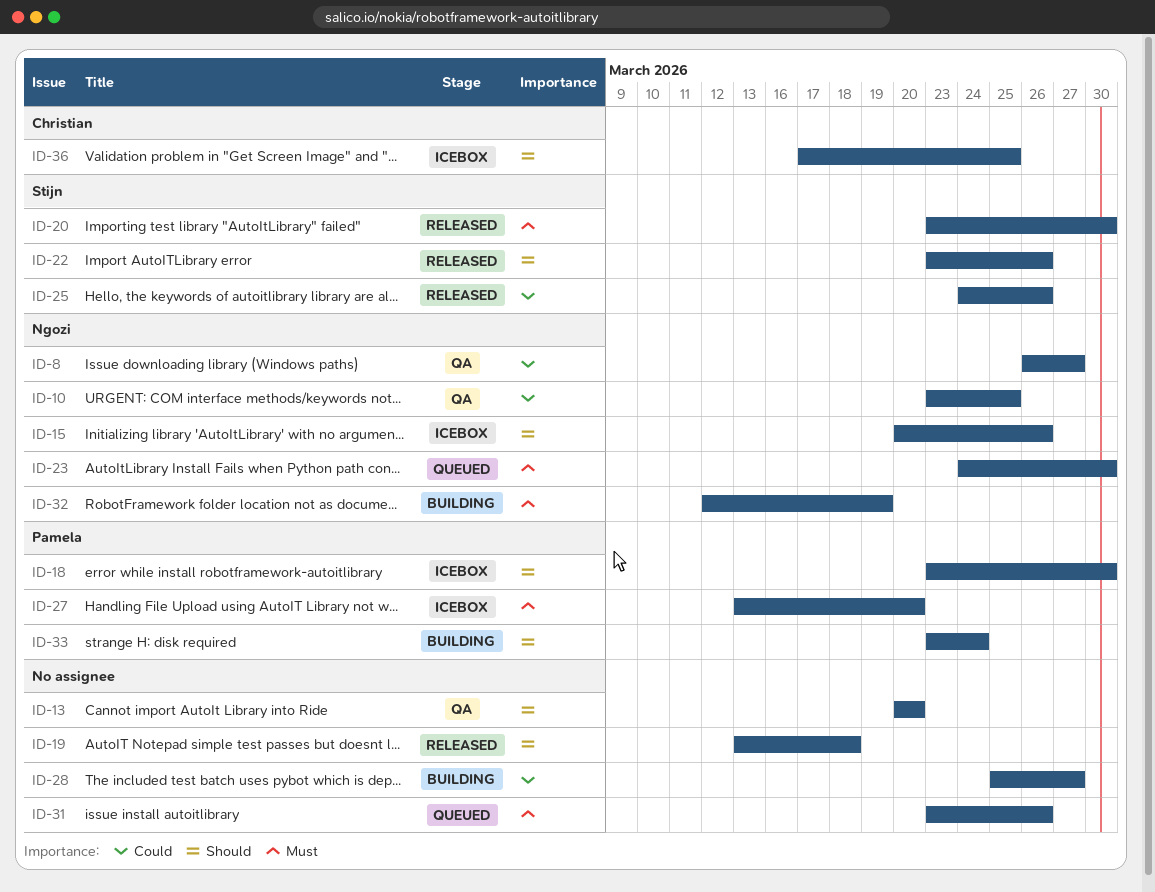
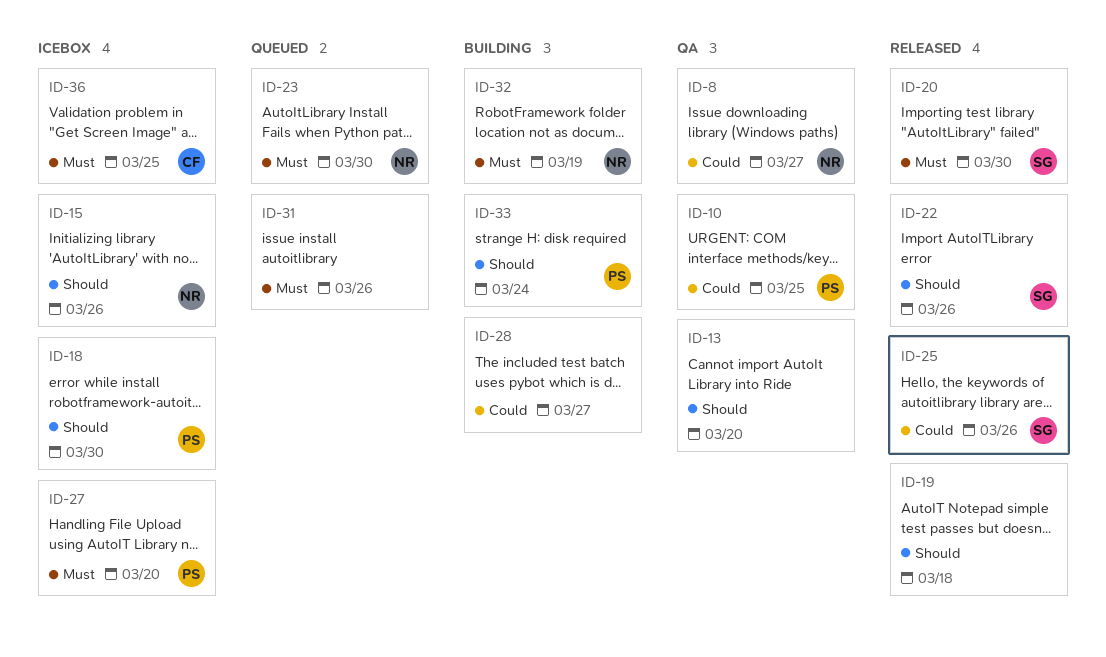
ID-10, owner: Ngozi -> Pamela
ID-36, priority: Should -> Must

